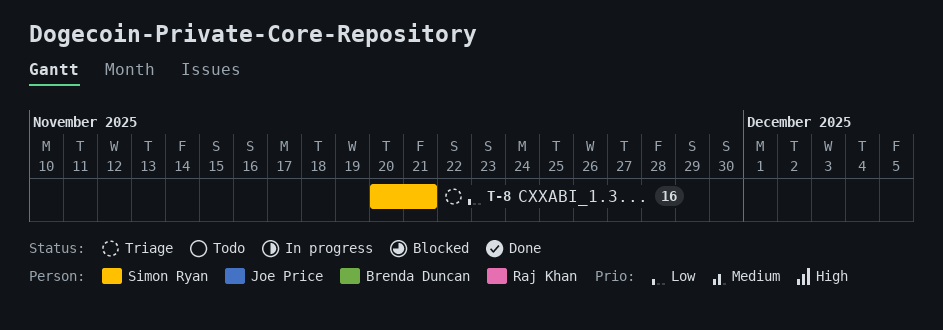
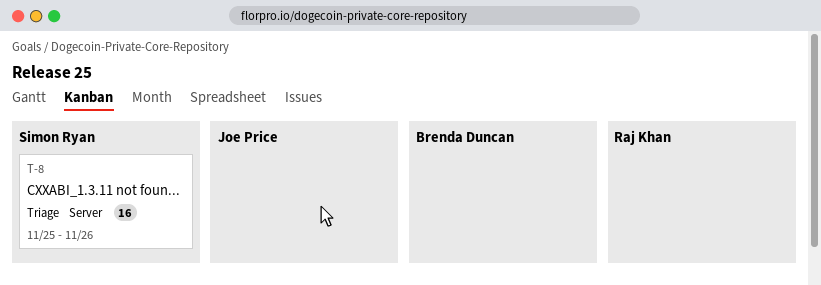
T-8, start: Nov 20 -> Nov 25
T-8, due: Nov 21 -> Nov 26

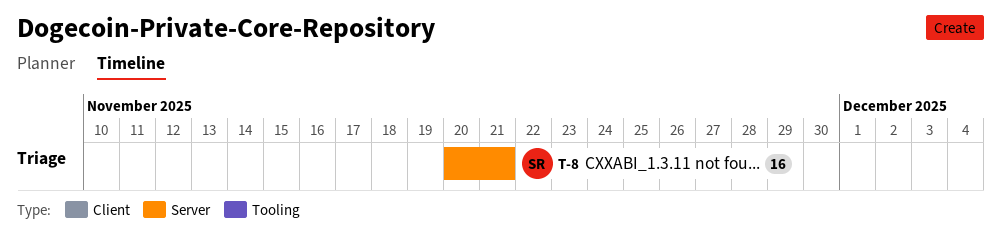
T-8, start: Nov 25 -> Nov 20
T-8, due: Nov 26 -> Nov 21

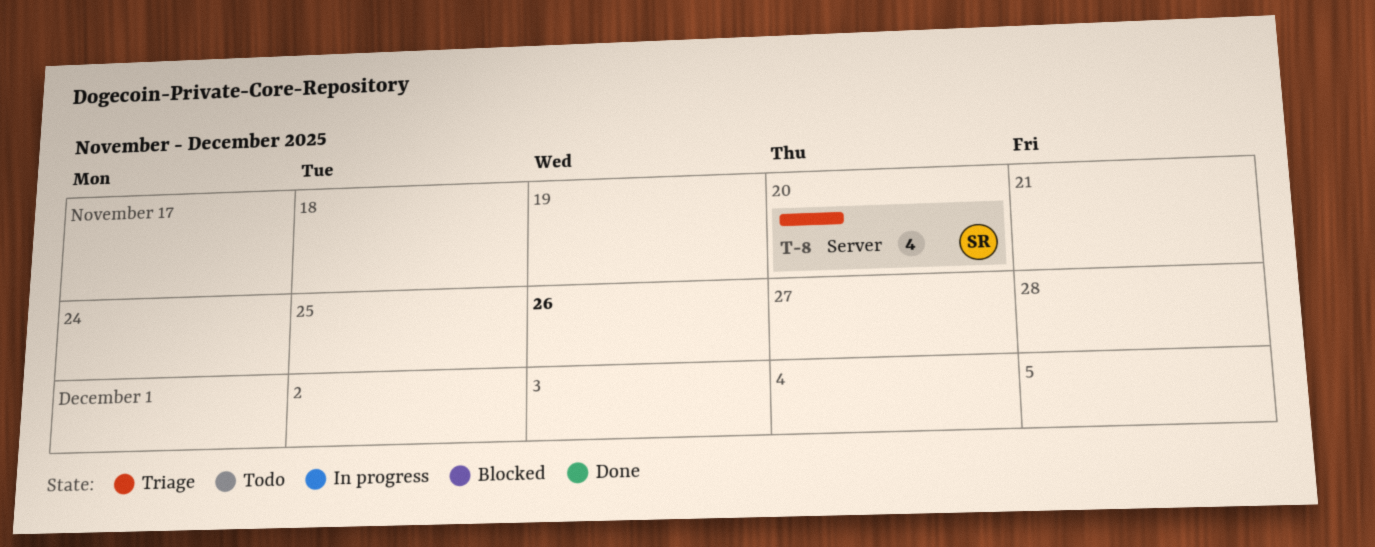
T-8, estimate: 16 -> 4
T-8, due: Nov 21 -> Nov 20

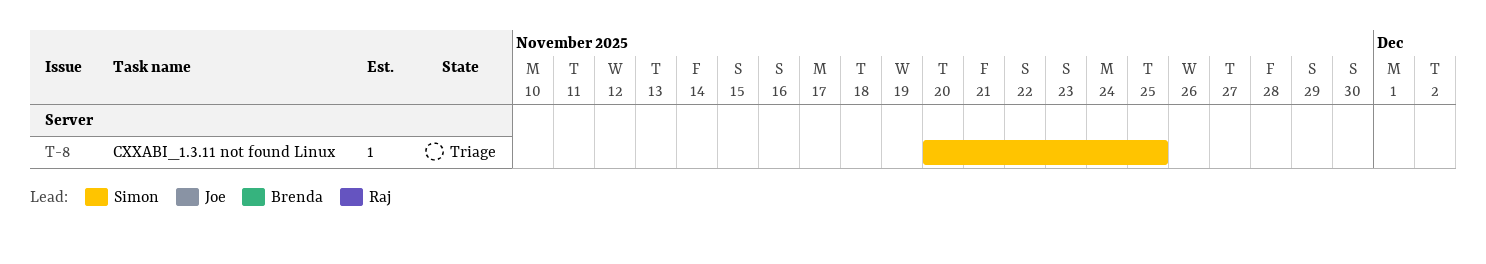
T-8, estimate: 4 -> 1
T-8, due: Nov 20 -> Nov 25

